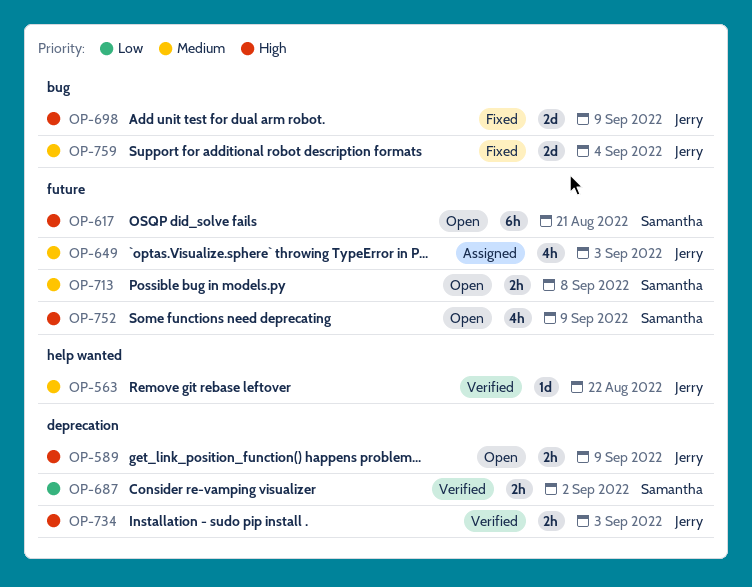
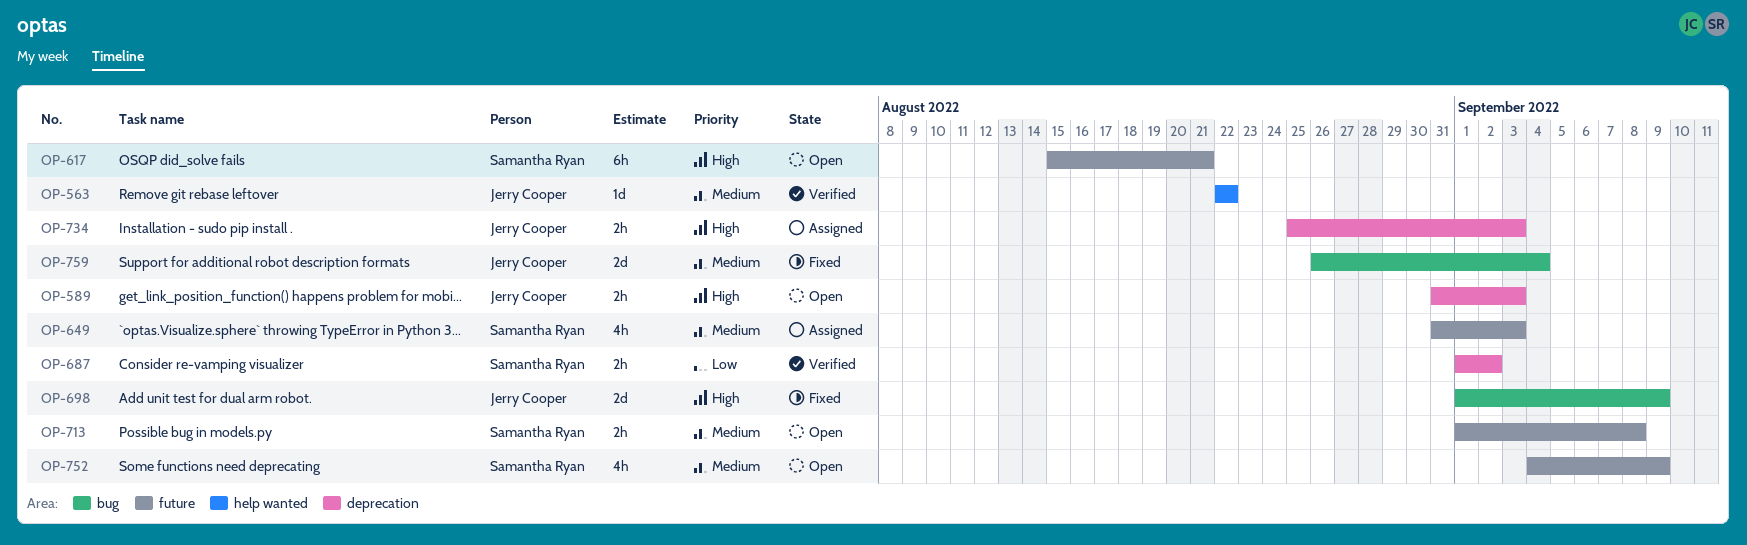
OP-589, due: Sep 9 -> Sep 3
OP-649, owner: Jerry Cooper -> Samantha Ryan
OP-734, status: Verified -> Assigned
OP-752, priority: High -> Medium

